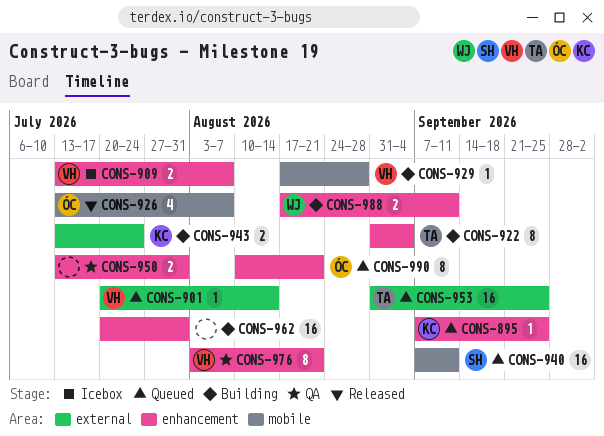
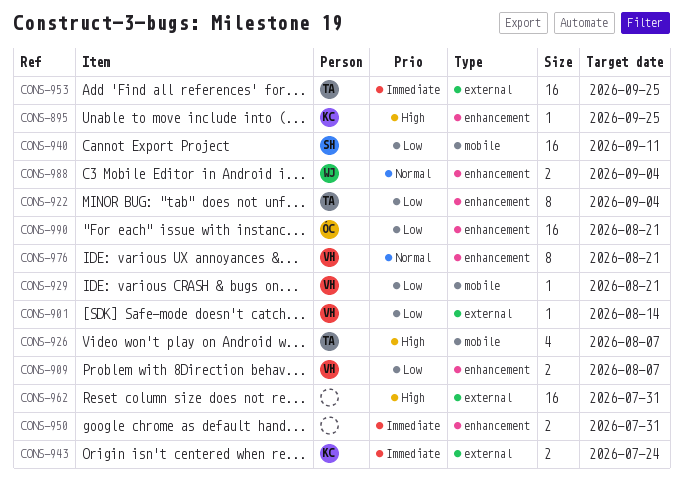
CONS-926, owner: ÓC -> TA
CONS-929, due: Aug 28 -> Aug 21
CONS-962, label: enhancement -> external
CONS-988, due: Sep 11 -> Sep 4
CONS-990, estimate: 8 -> 16

